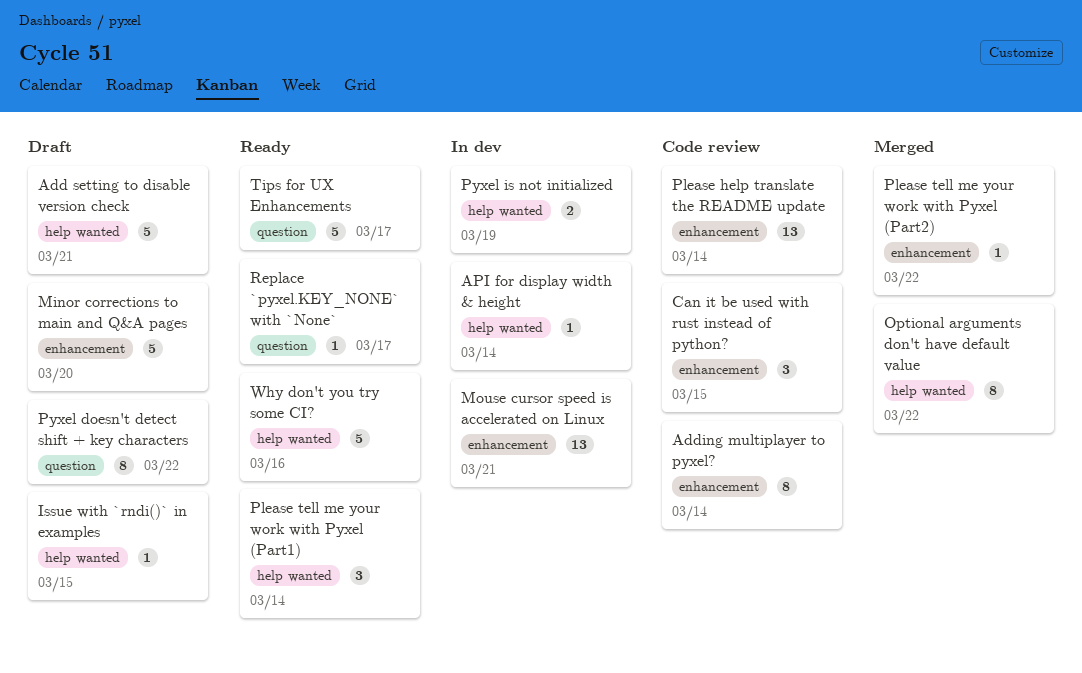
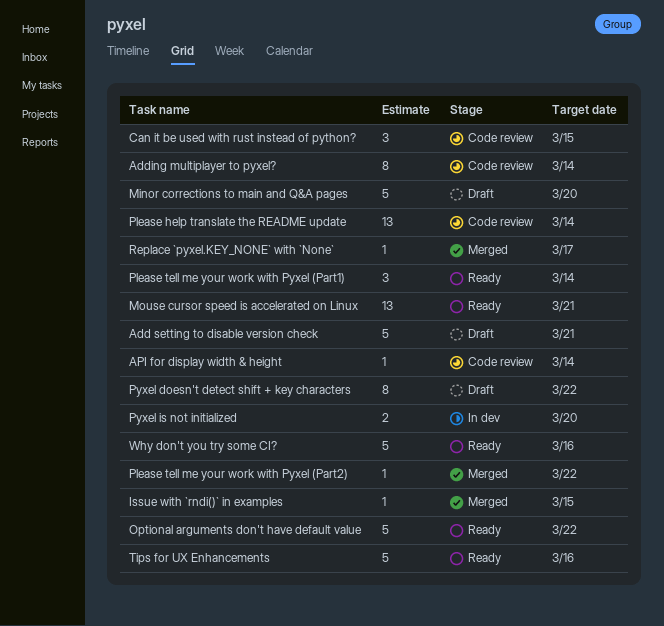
API for display width & height, status: In dev -> Code review
Issue with `rndi()` in examples, status: Draft -> Merged
Mouse cursor speed is accelerated on Linux, status: In dev -> Ready
Optional arguments don't have default value, status: Merged -> Ready
Optional arguments don't have default value, estimate: 8 -> 5
Pyxel is not initialized, due: Mar 19 -> Mar 20
Replace `pyxel.KEY_NONE` with `None`, status: Ready -> Merged
Tips for UX Enhancements, due: Mar 17 -> Mar 16

